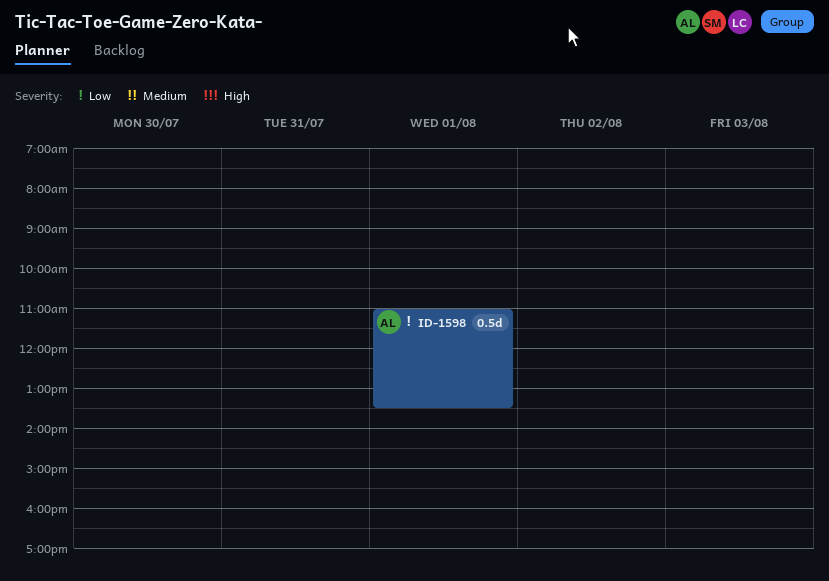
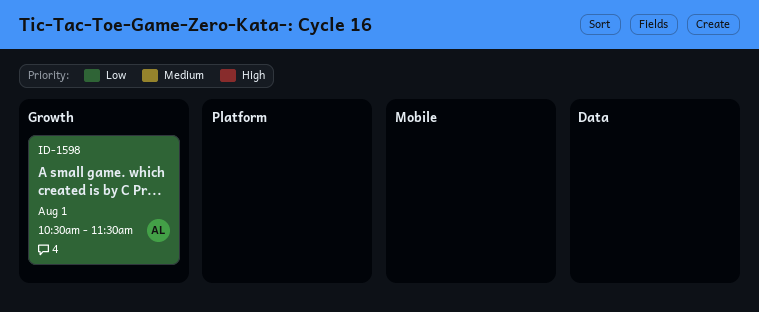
ID-1598, begins: 11:00 -> 10:30
ID-1598, ends: 13:30 -> 11:30

